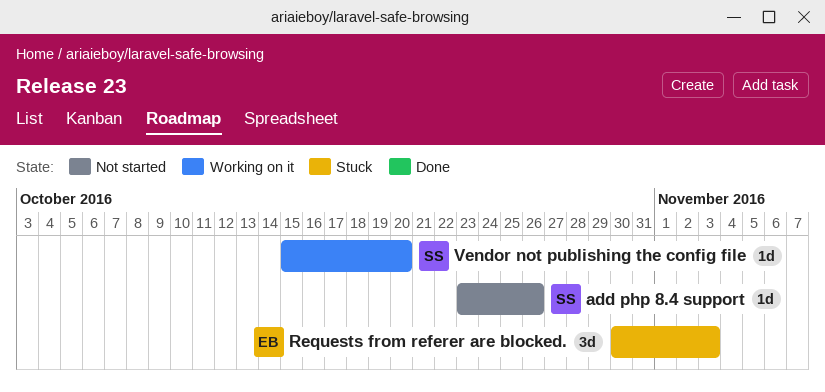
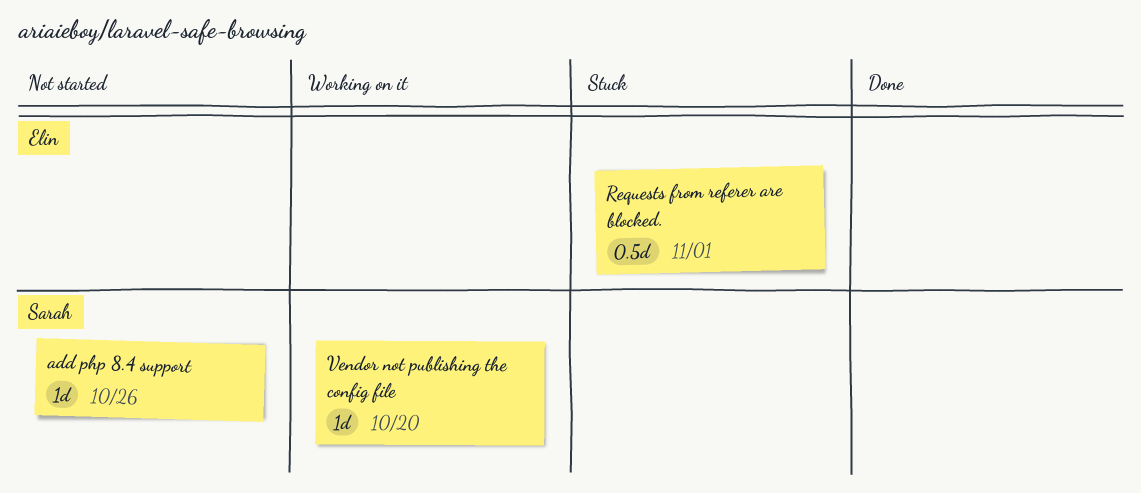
Requests from referer are blocked., estimate: 3d -> 0.5d
Requests from referer are blocked., due: Nov 3 -> Nov 1

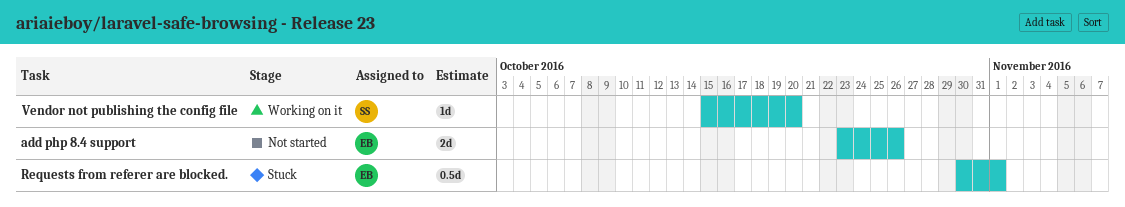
add php 8.4 support, owner: Sarah -> Elin
add php 8.4 support, estimate: 1d -> 2d

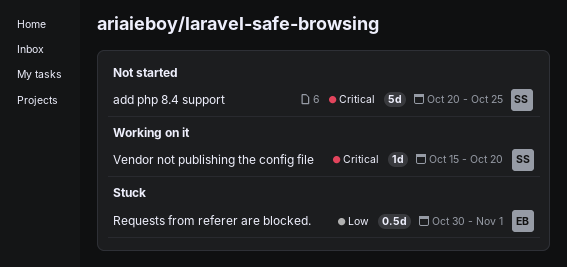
add php 8.4 support, owner: EB -> SS
add php 8.4 support, estimate: 2d -> 5d
add php 8.4 support, start: Oct 23 -> Oct 20
add php 8.4 support, due: Oct 26 -> Oct 25

